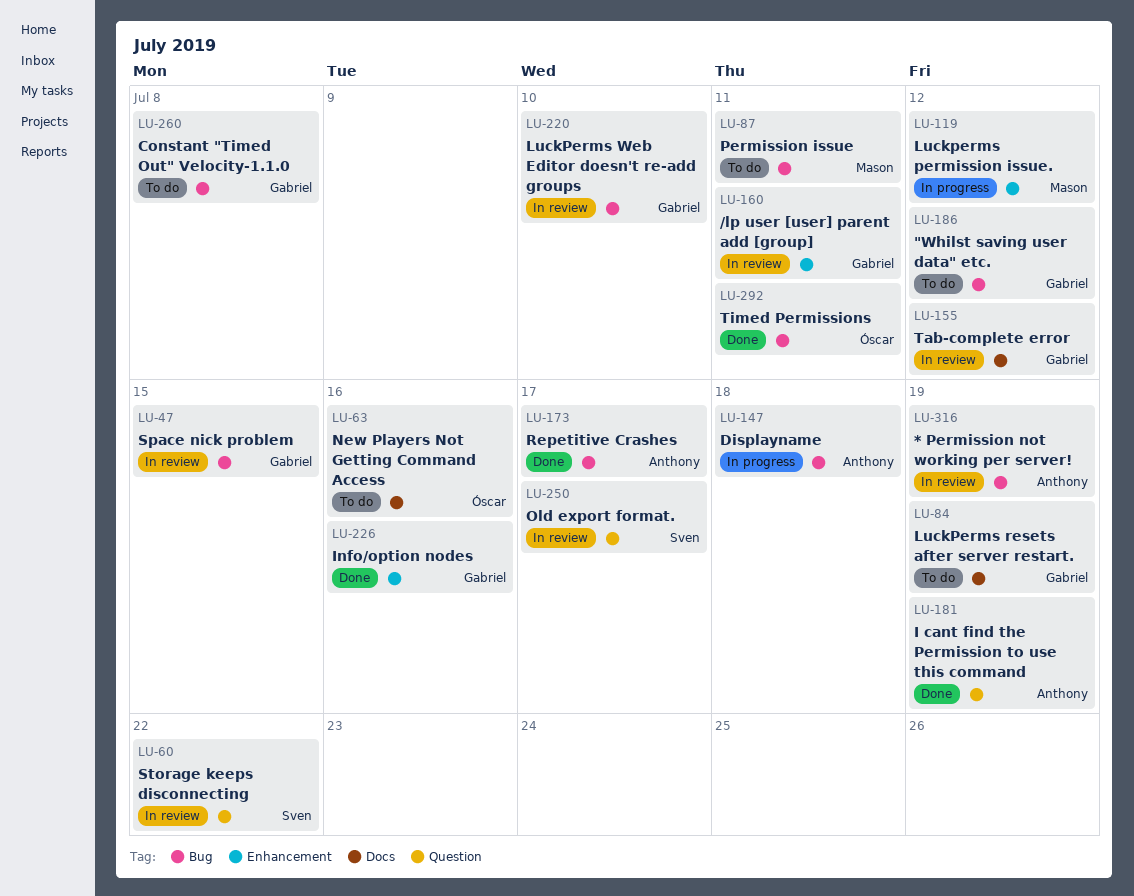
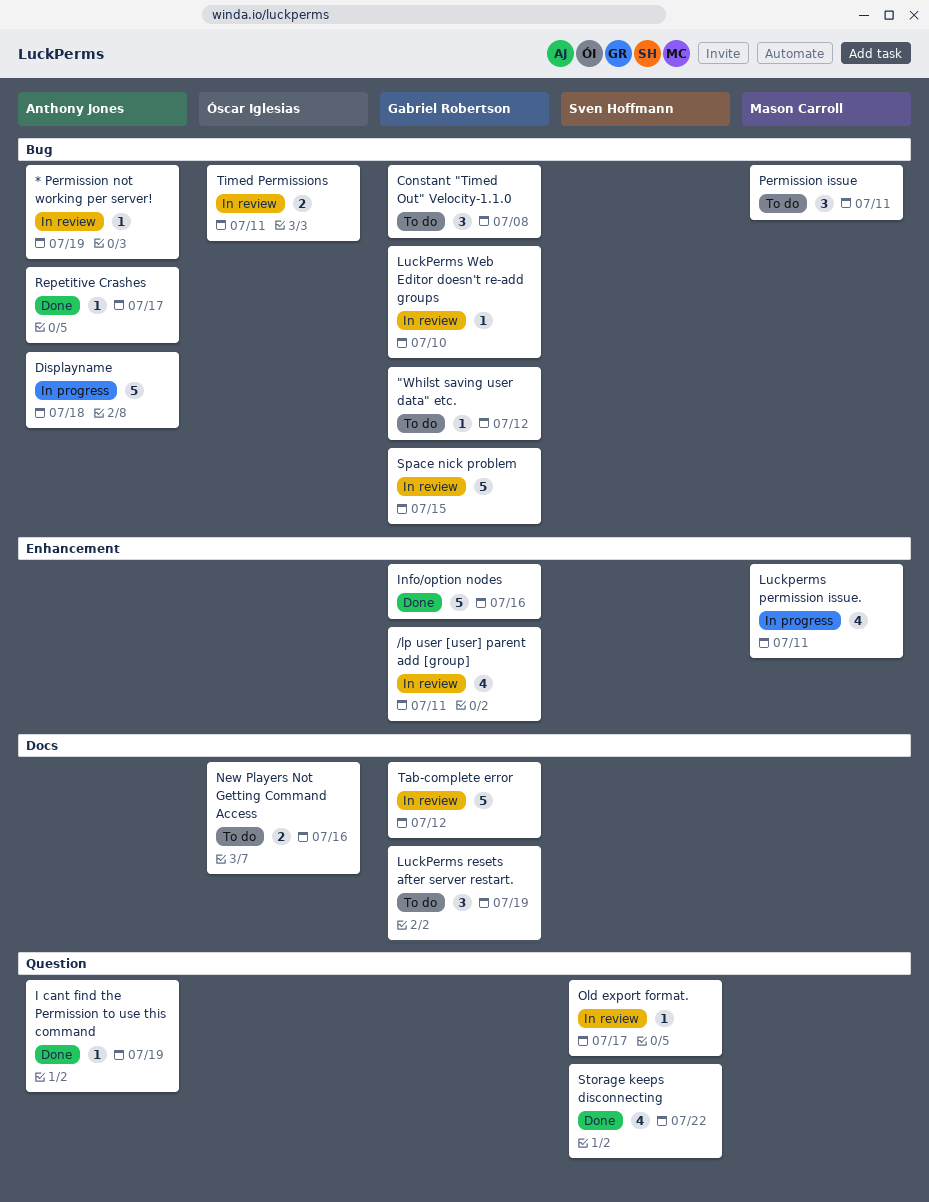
Luckperms permission issue., due: Jul 12 -> Jul 11
Storage keeps disconnecting, status: In review -> Done
Timed Permissions, status: Done -> In review

